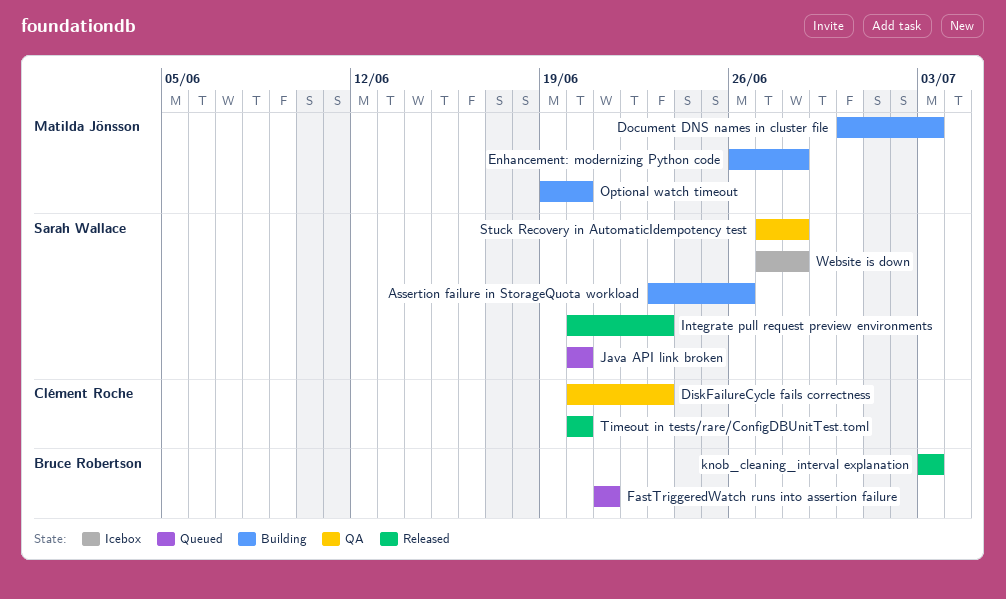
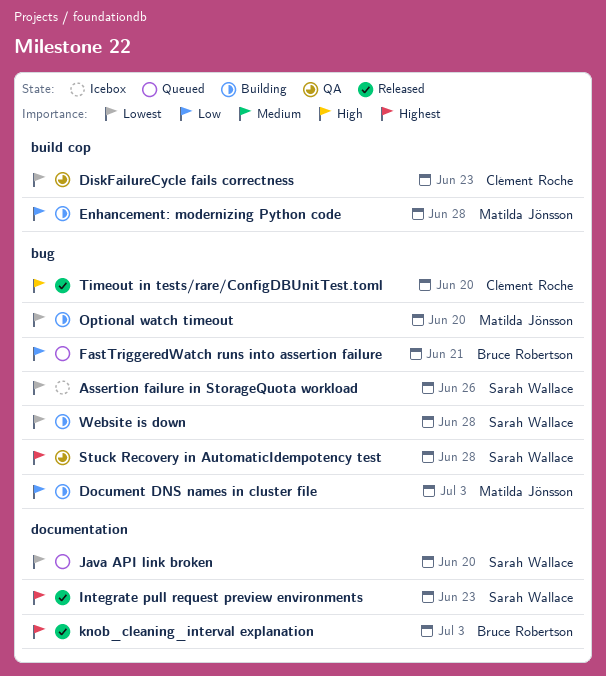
Assertion failure in StorageQuota workload, status: Building -> Icebox
Website is down, status: Icebox -> Building

